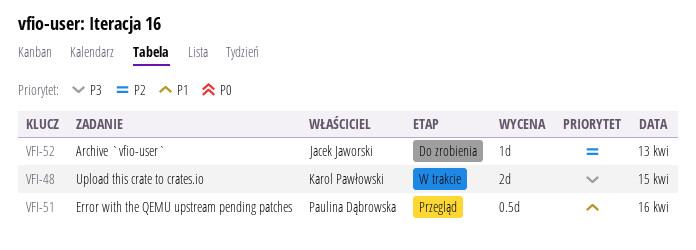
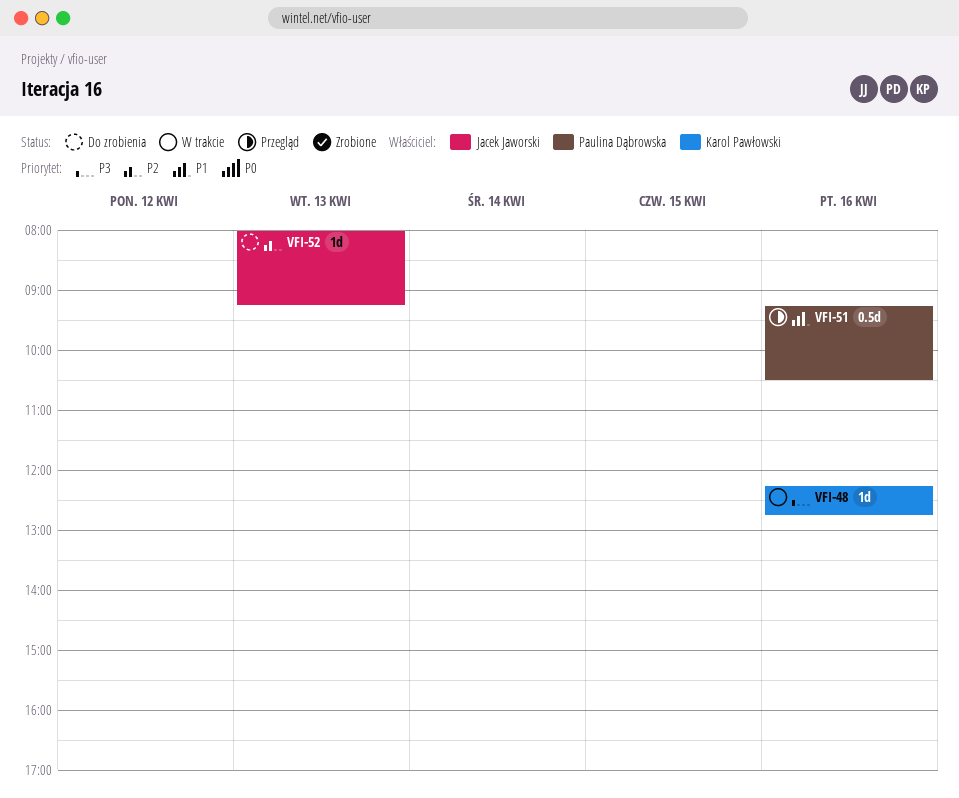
VFI-48, estimate: 2d -> 1d
VFI-48, day: Apr 15 -> Apr 16

